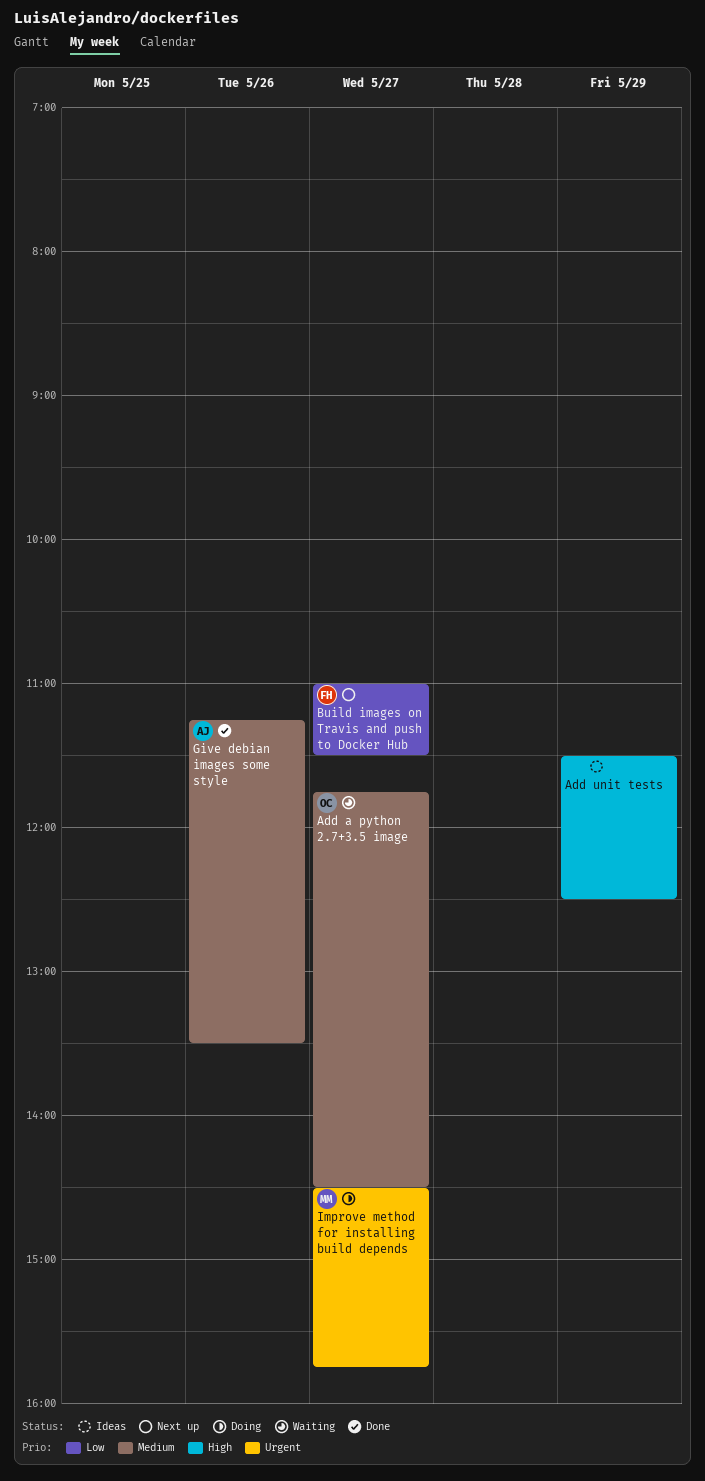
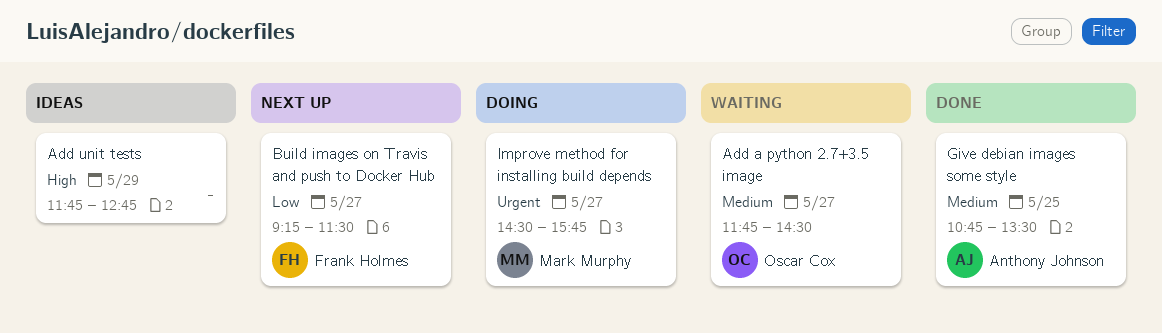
Add unit tests, begins: 11:30 -> 11:45
Add unit tests, ends: 12:30 -> 12:45
Build images on Travis and push to Docker Hub, begins: 11:00 -> 09:15
Give debian images some style, day: May 26 -> May 25
Give debian images some style, begins: 11:15 -> 10:45

